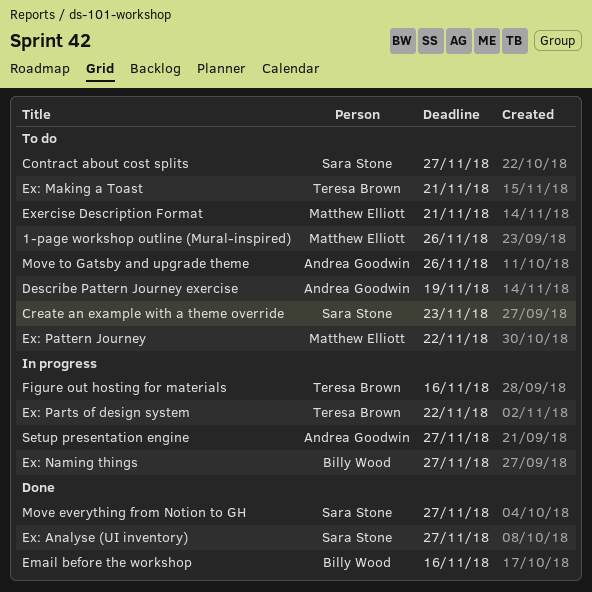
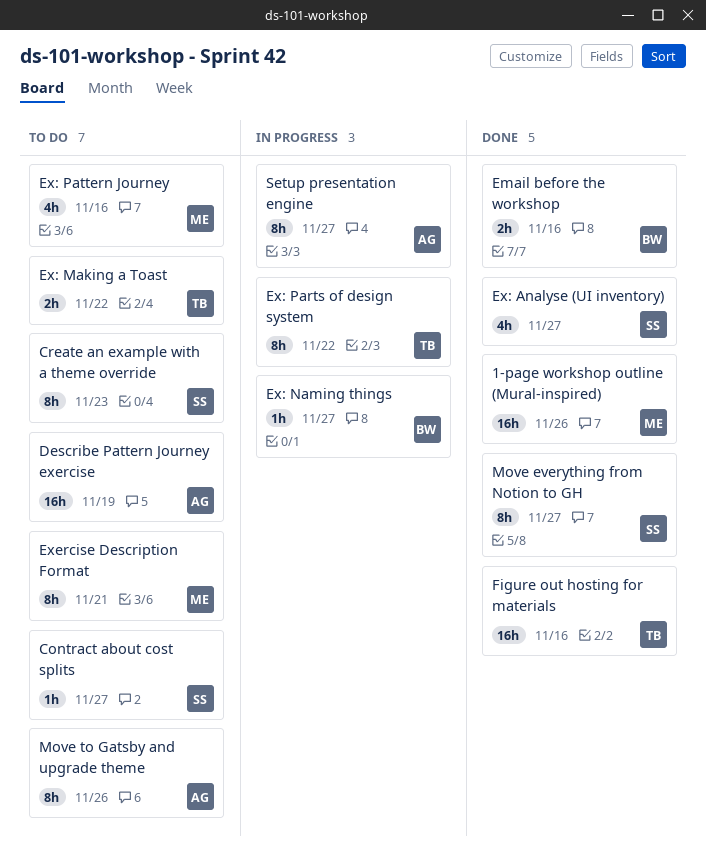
1-page workshop outline (Mural-inspired), status: To do -> Done
Ex: Making a Toast, due: Nov 21 -> Nov 22
Ex: Pattern Journey, due: Nov 22 -> Nov 16
Figure out hosting for materials, status: In progress -> Done

